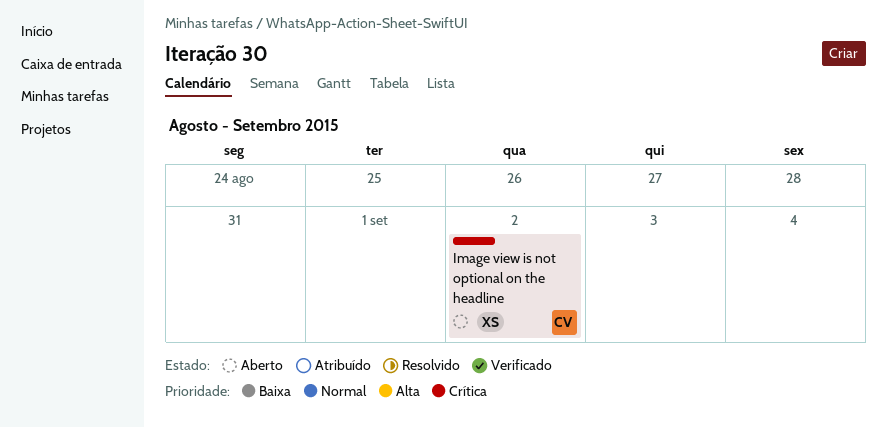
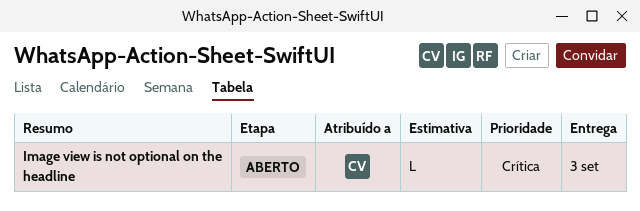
Image view is not optional on the headline, estimate: XS -> L
Image view is not optional on the headline, due: Sep 2 -> Sep 3

